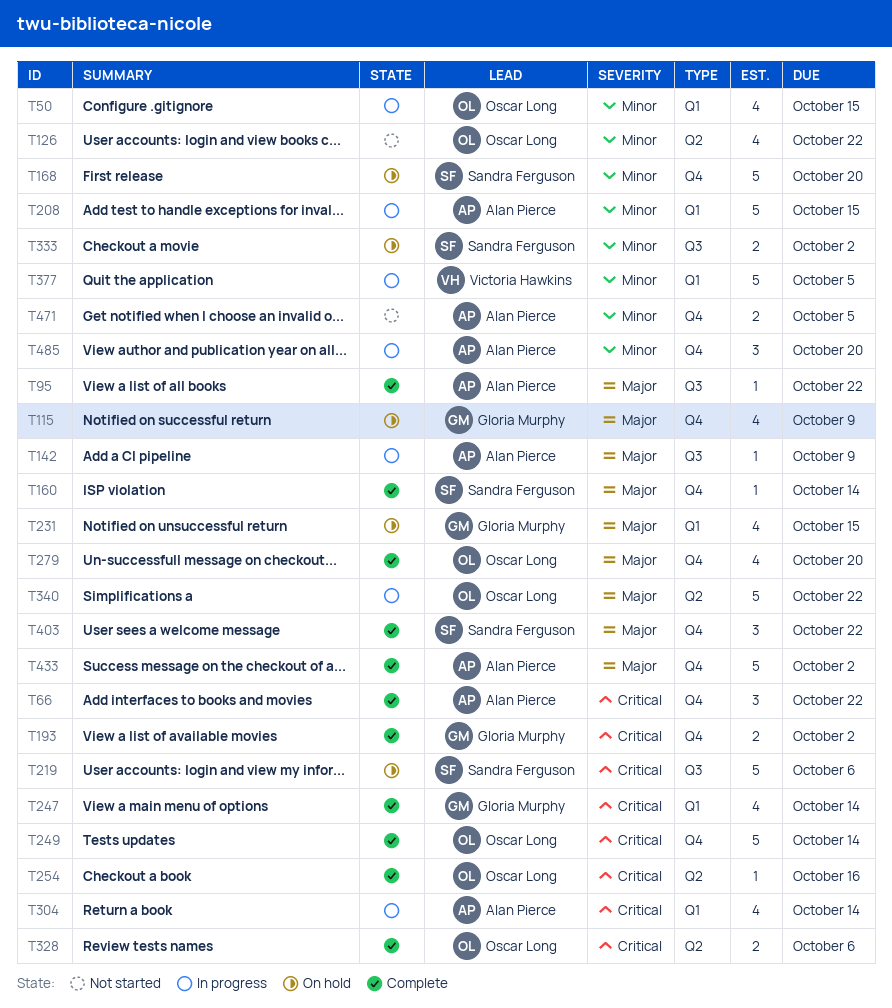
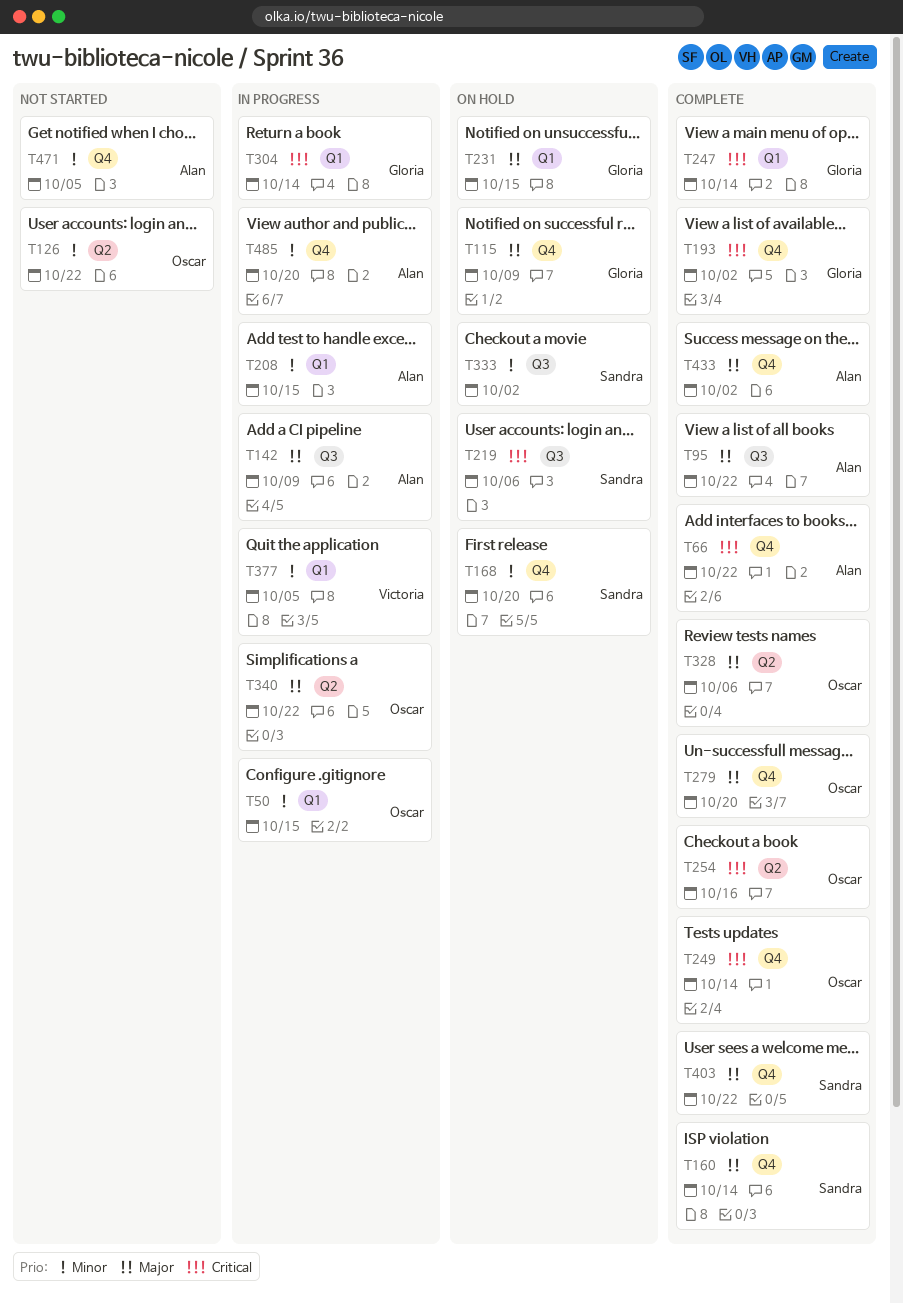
T304, owner: Alan Pierce -> Gloria Murphy
T328, priority: Critical -> Major

